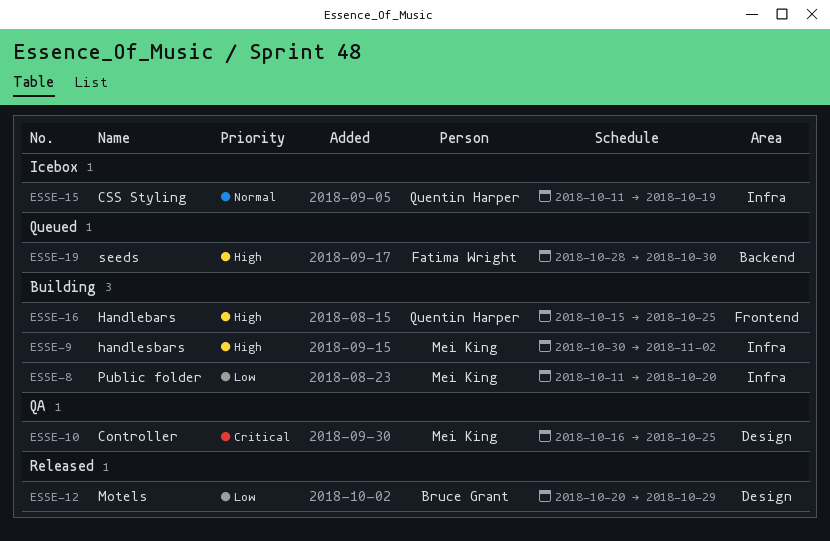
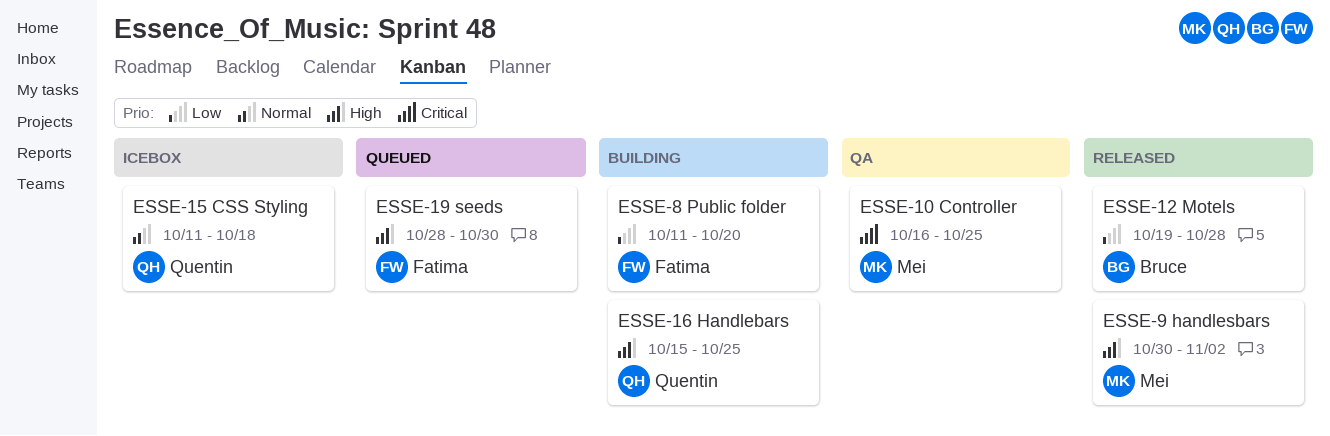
ESSE-8, owner: Mei King -> Fatima Wright
ESSE-9, status: Building -> Released
ESSE-12, start: Oct 20 -> Oct 19
ESSE-12, due: Oct 29 -> Oct 28
ESSE-15, due: Oct 19 -> Oct 18

